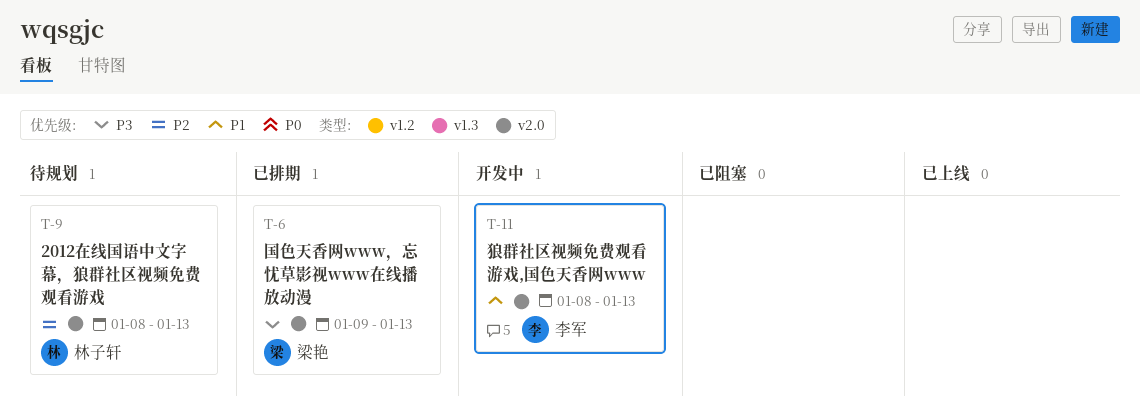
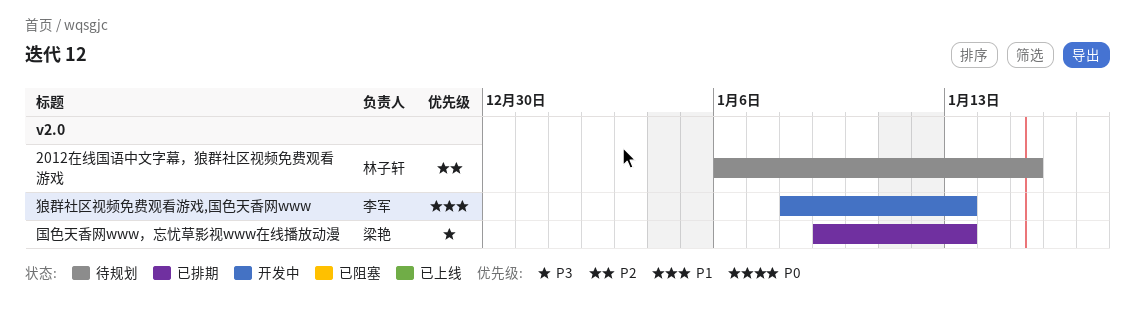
2012在线国语中文字幕，狼群社区视频免费观看游戏, start: Jan 8 -> Jan 6
2012在线国语中文字幕，狼群社区视频免费观看游戏, due: Jan 13 -> Jan 15

